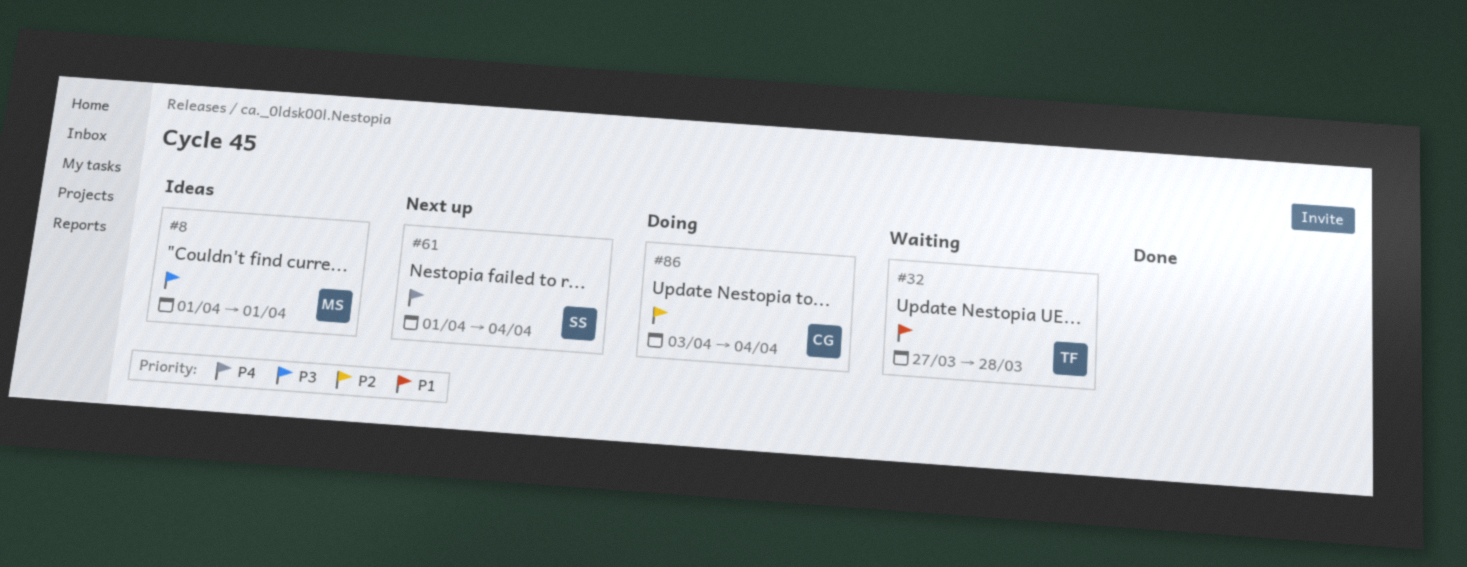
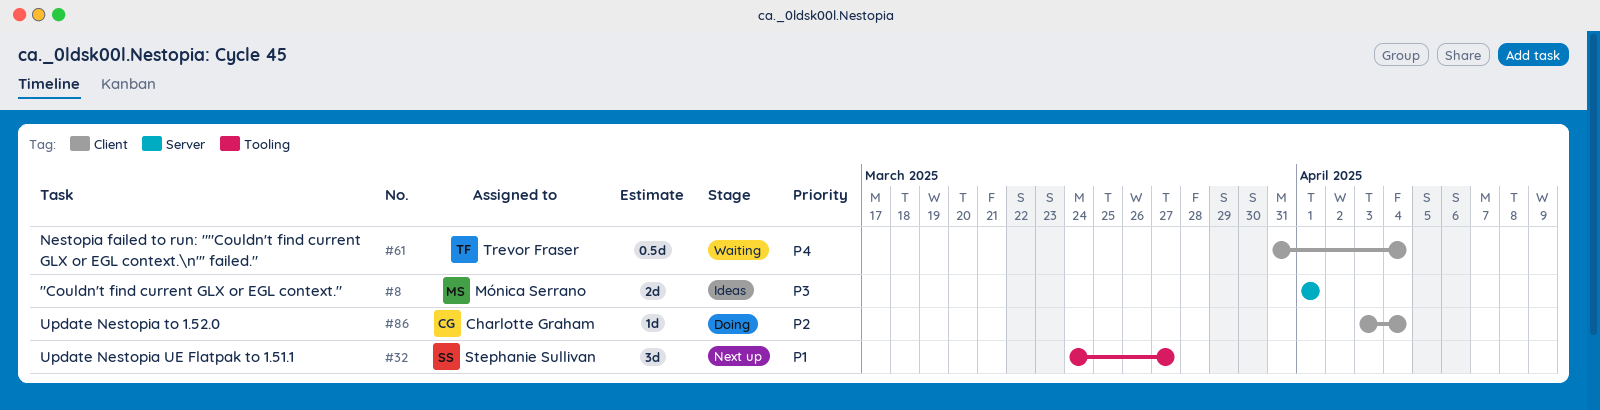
#32, status: Waiting -> Next up
#32, owner: Trevor Fraser -> Stephanie Sullivan
#32, start: Mar 27 -> Mar 24
#32, due: Mar 28 -> Mar 27
#61, status: Next up -> Waiting
#61, owner: Stephanie Sullivan -> Trevor Fraser
#61, start: Apr 1 -> Mar 31

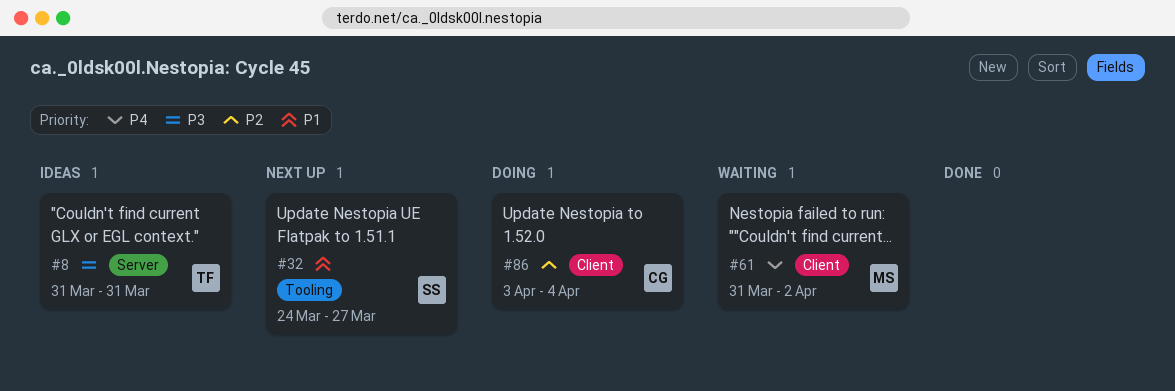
#8, owner: Mónica Serrano -> Trevor Fraser
#8, start: Apr 1 -> Mar 31
#8, due: Apr 1 -> Mar 31
#61, owner: Trevor Fraser -> Mónica Serrano
#61, due: Apr 4 -> Apr 2

